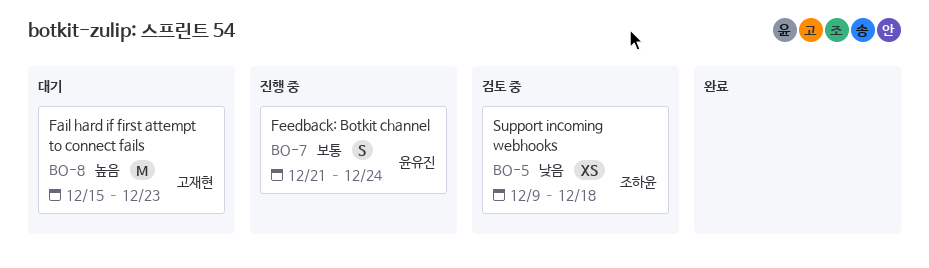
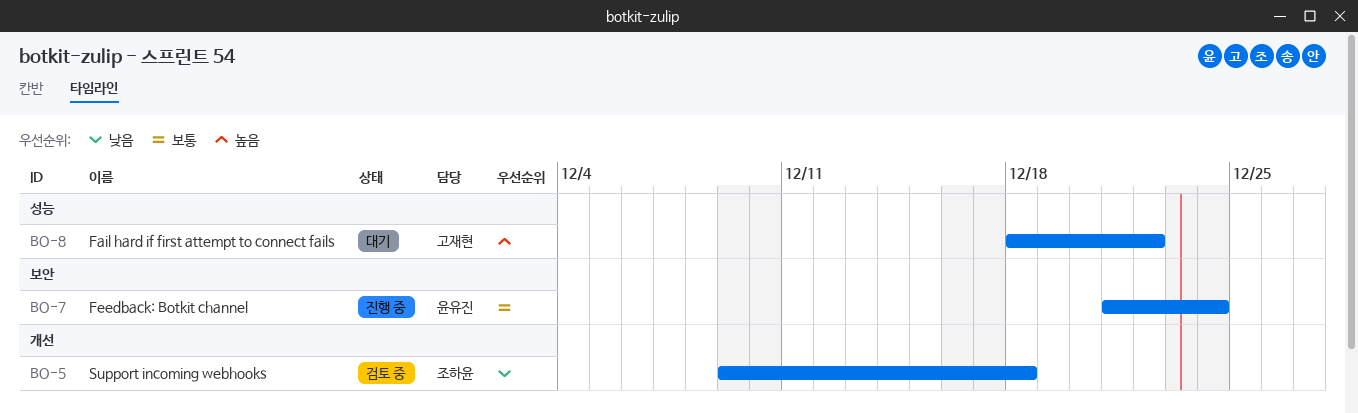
BO-8, start: Dec 15 -> Dec 18
BO-8, due: Dec 23 -> Dec 22

